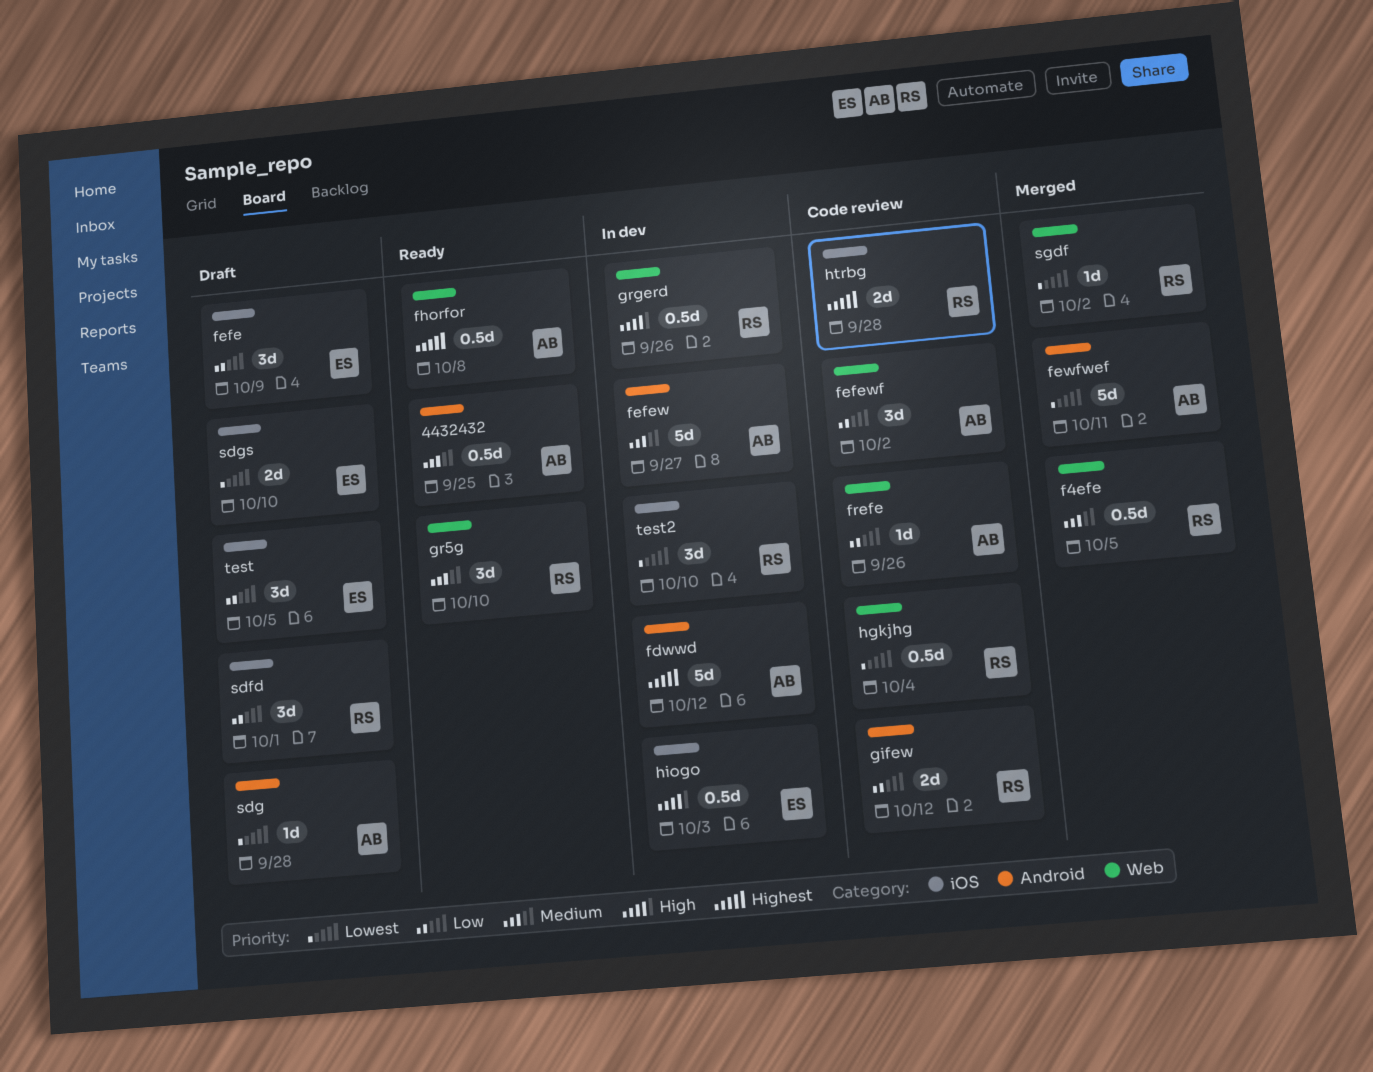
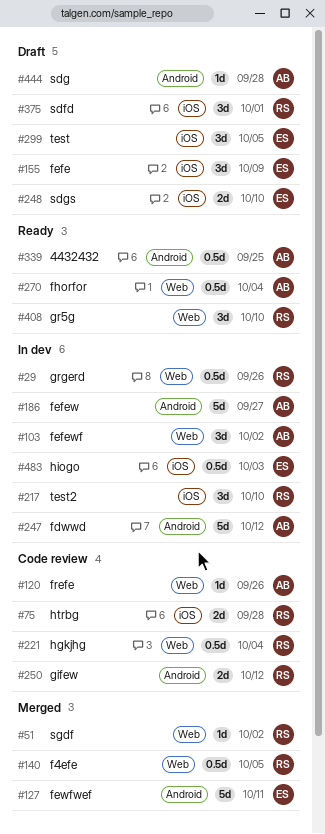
fefewf, status: Code review -> In dev
fewfwef, owner: AB -> ES
fhorfor, due: Oct 8 -> Oct 4

